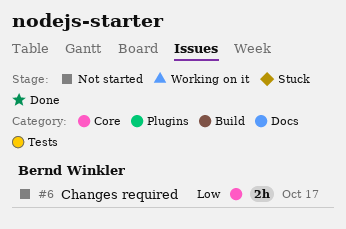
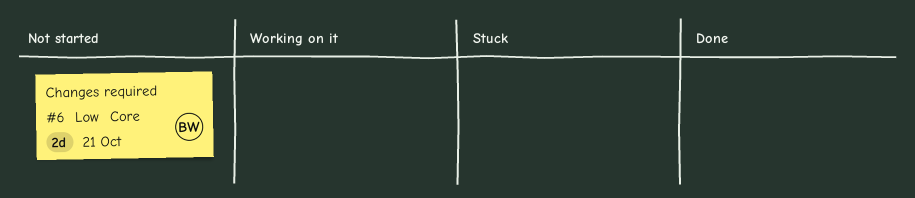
#6, estimate: 2h -> 2d
#6, due: Oct 17 -> Oct 21

